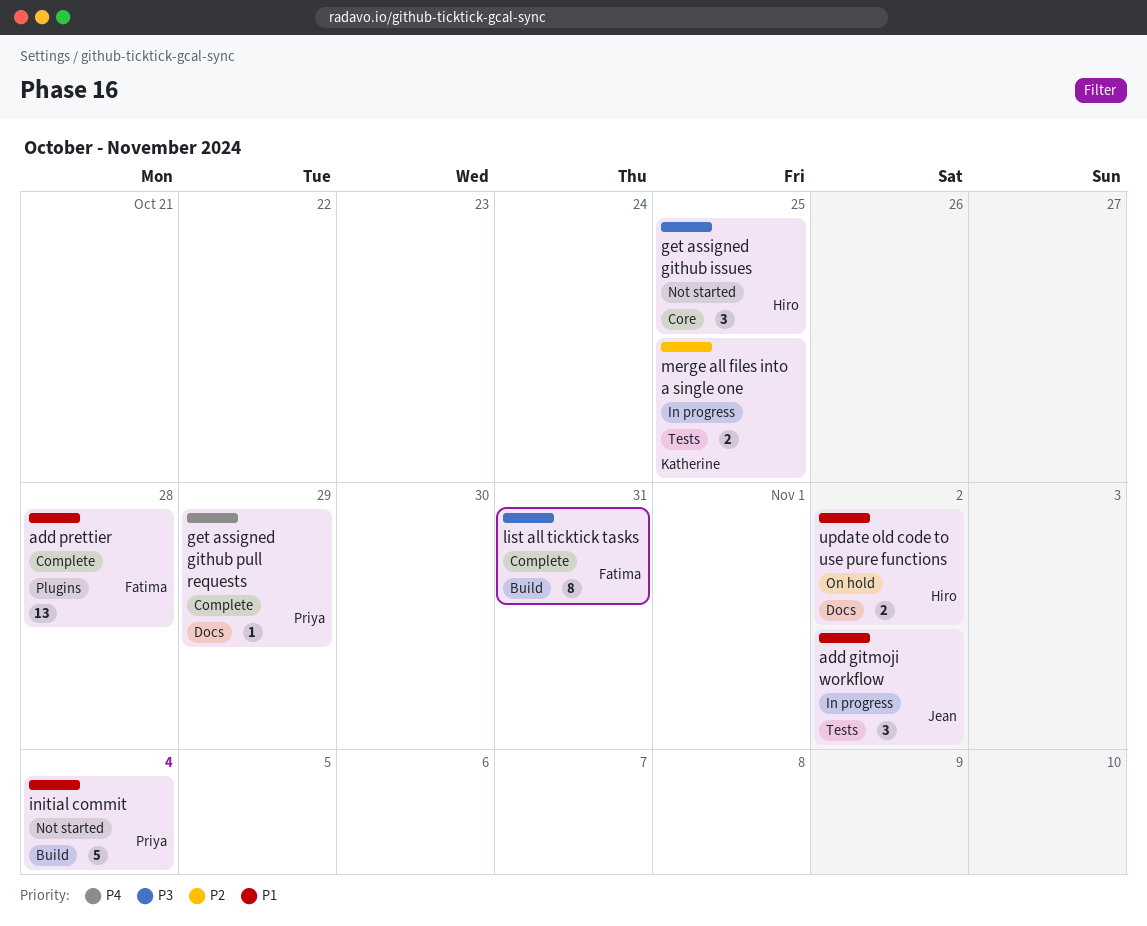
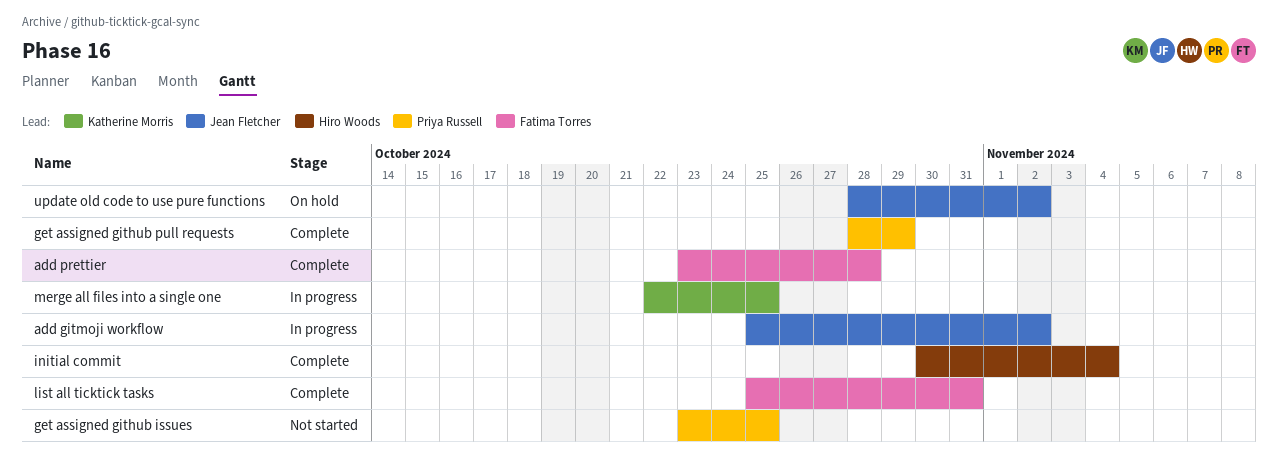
get assigned github issues, owner: Hiro Woods -> Priya Russell
initial commit, status: Not started -> Complete
initial commit, owner: Priya Russell -> Hiro Woods
update old code to use pure functions, owner: Hiro Woods -> Jean Fletcher

